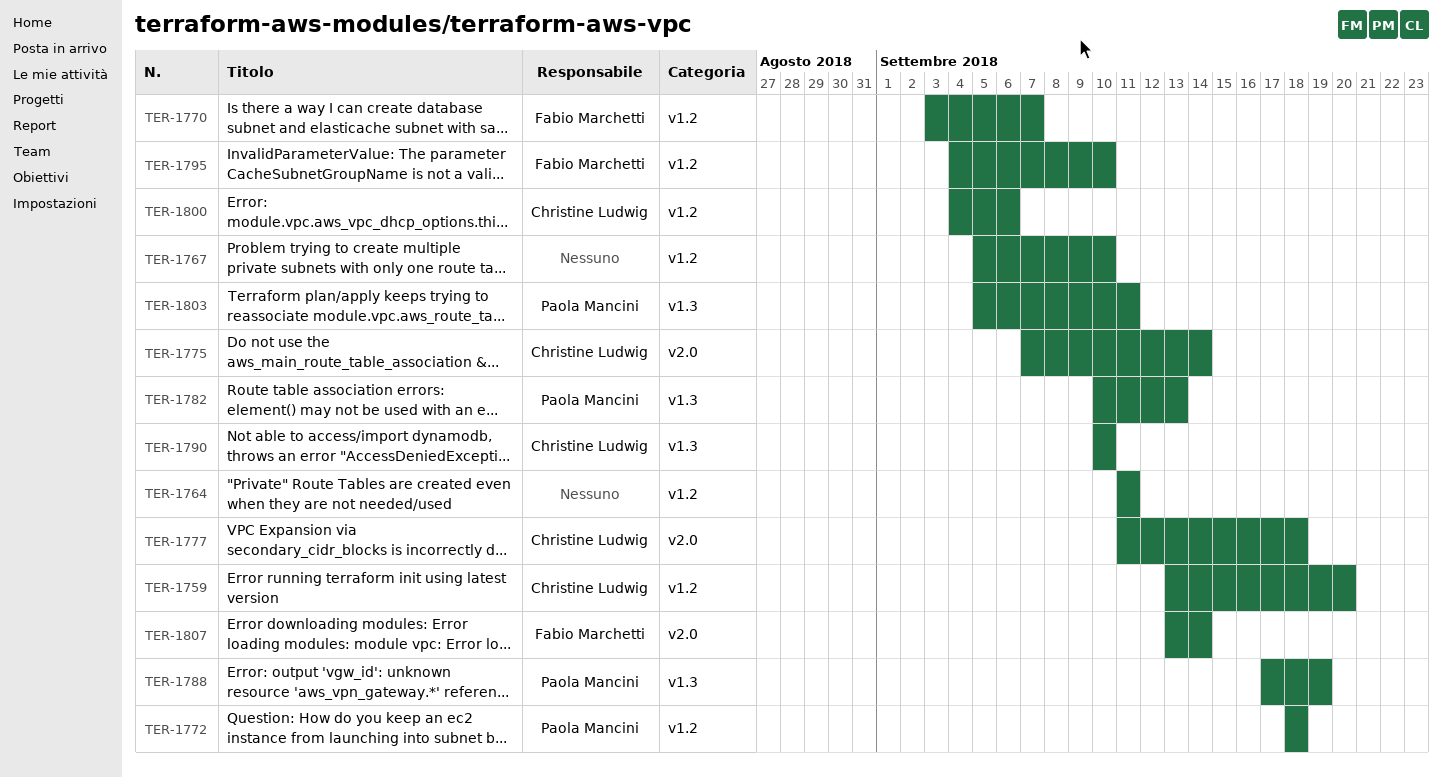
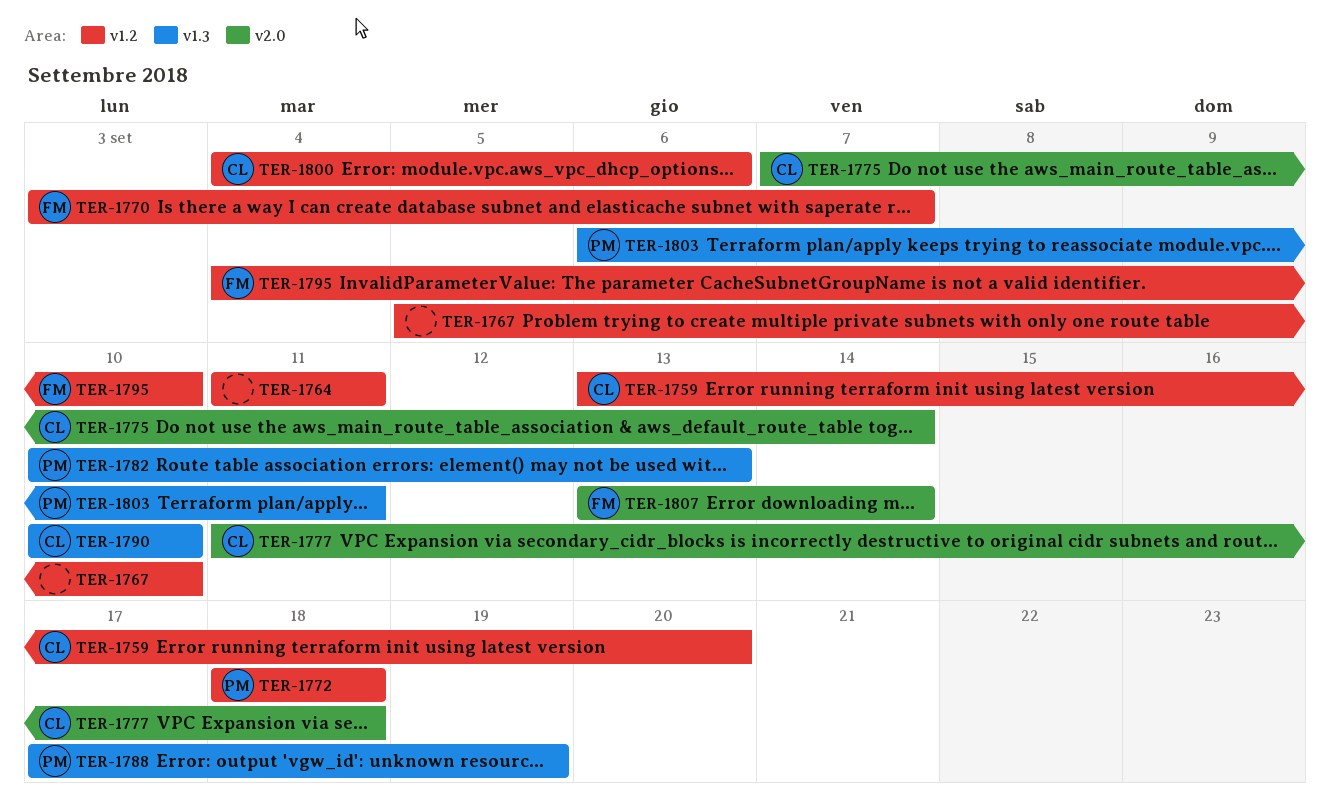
TER-1803, start: Sep 5 -> Sep 6

